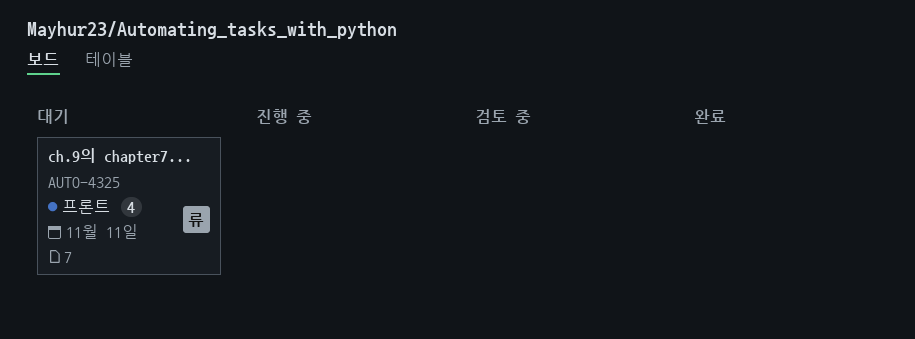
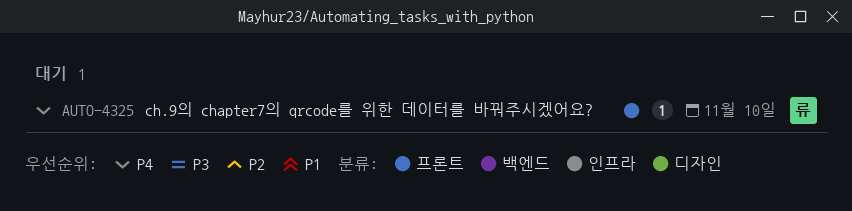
AUTO-4325, estimate: 4 -> 1
AUTO-4325, due: Nov 11 -> Nov 10

